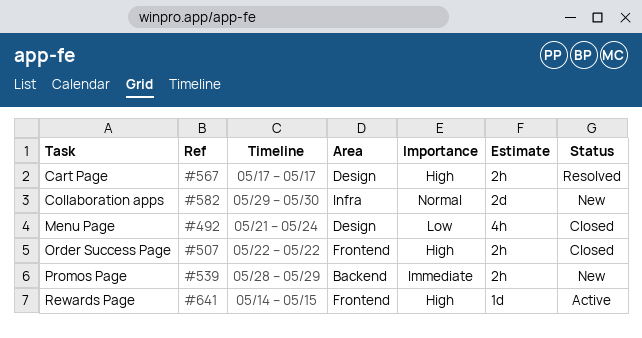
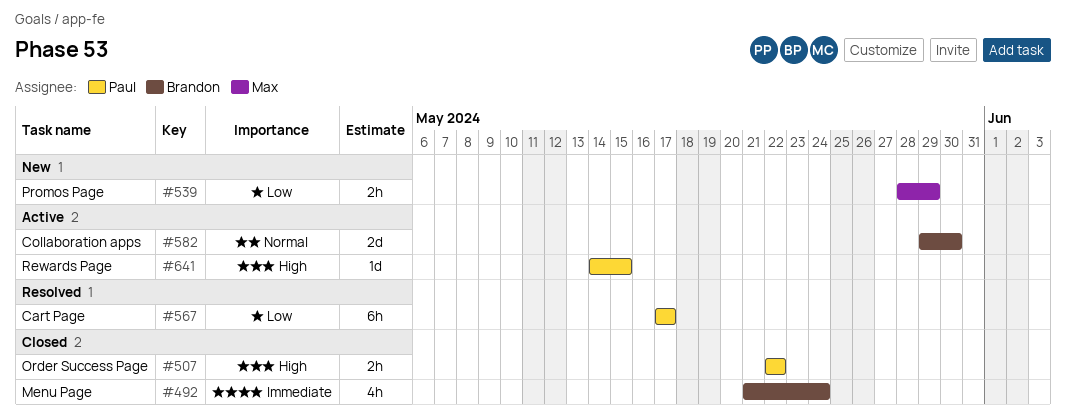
#492, priority: Low -> Immediate
#539, priority: Immediate -> Low
#567, priority: High -> Low
#567, estimate: 2h -> 6h
#582, status: New -> Active

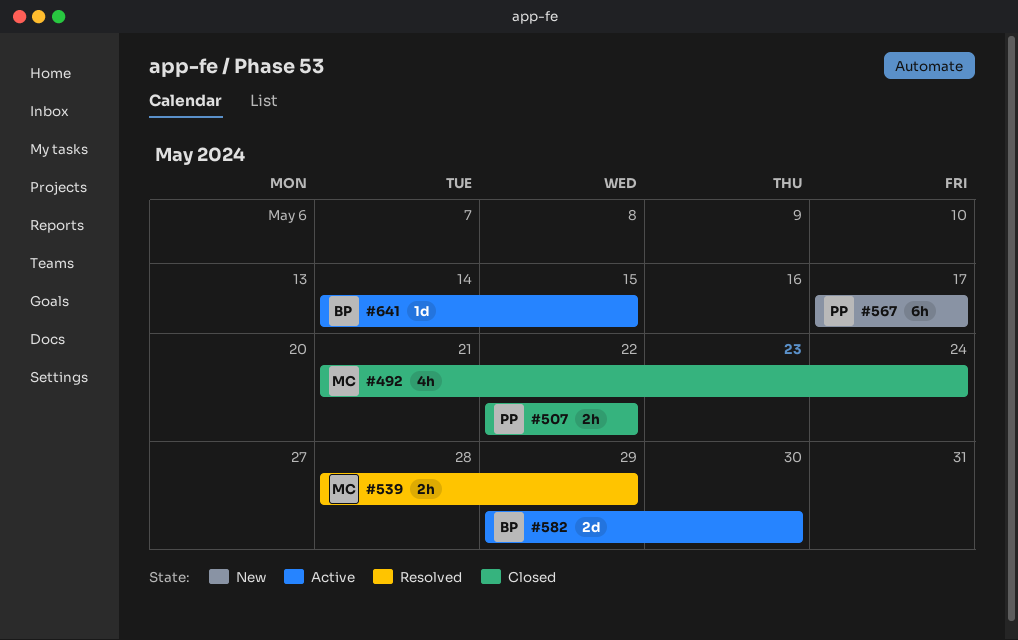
#492, owner: Brandon -> Max
#539, status: New -> Resolved
#567, status: Resolved -> New
#641, owner: Paul -> Brandon

